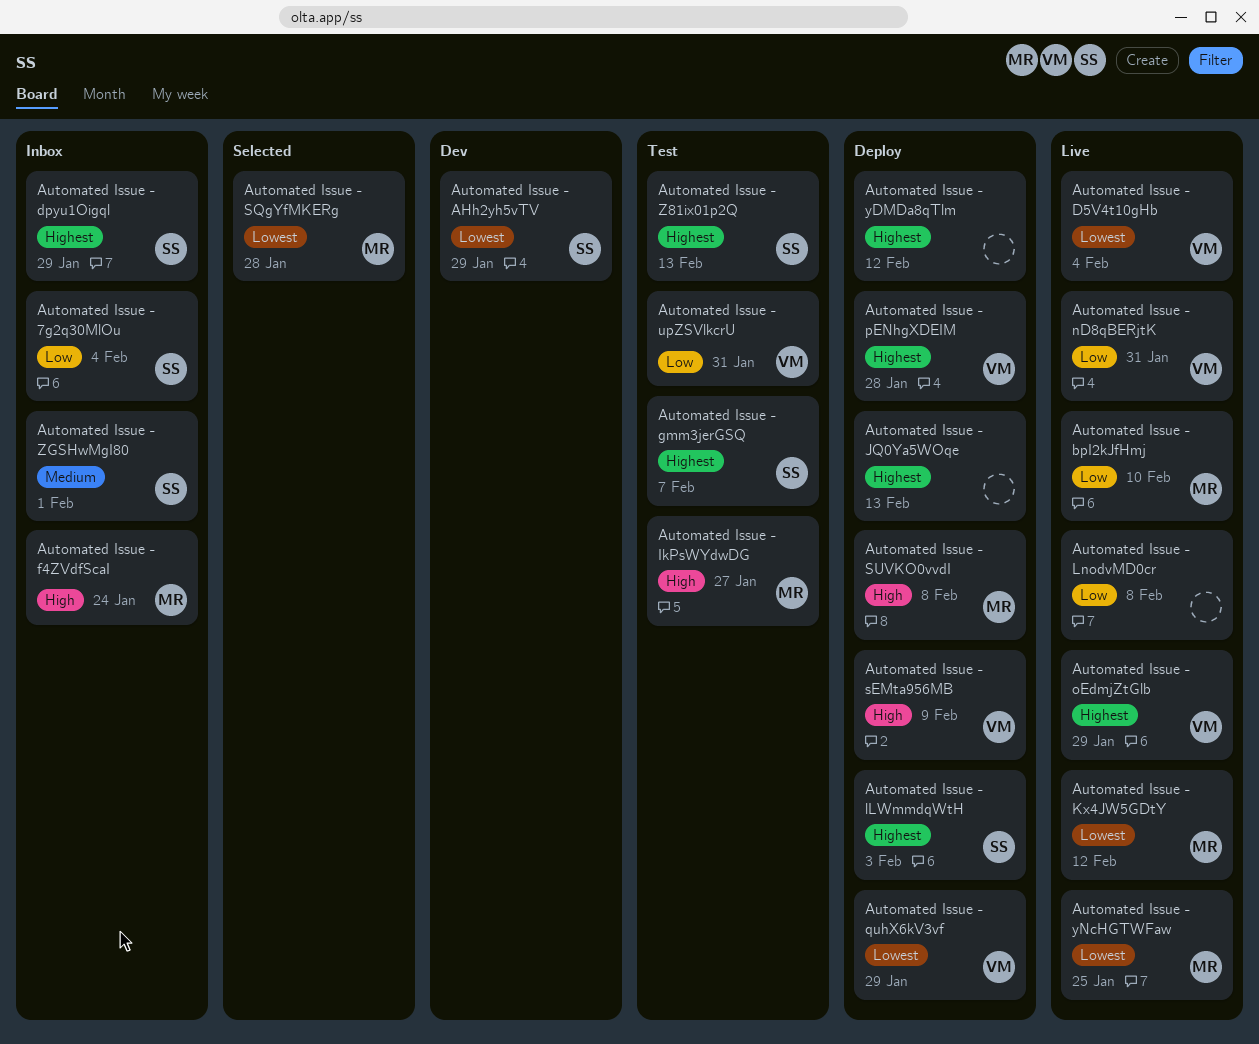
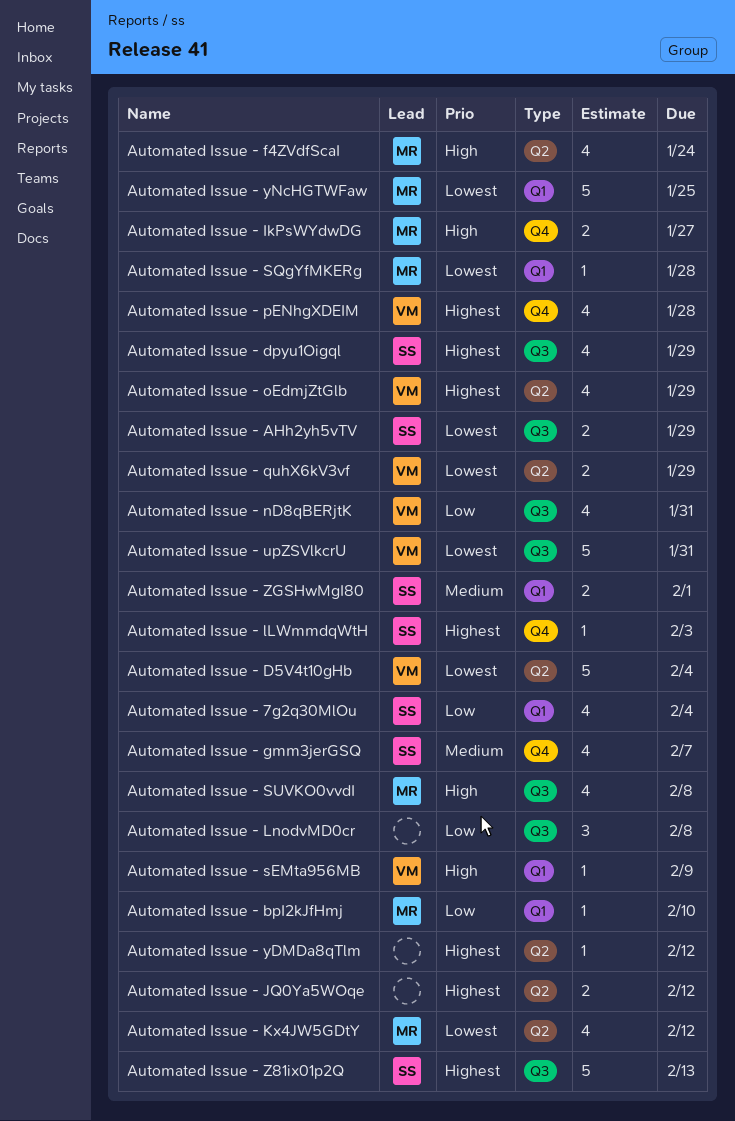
Automated Issue - gmm3jerGSQ, priority: Highest -> Medium
Automated Issue - JQ0Ya5WOqe, due: Feb 13 -> Feb 12
Automated Issue - upZSVlkcrU, priority: Low -> Lowest

